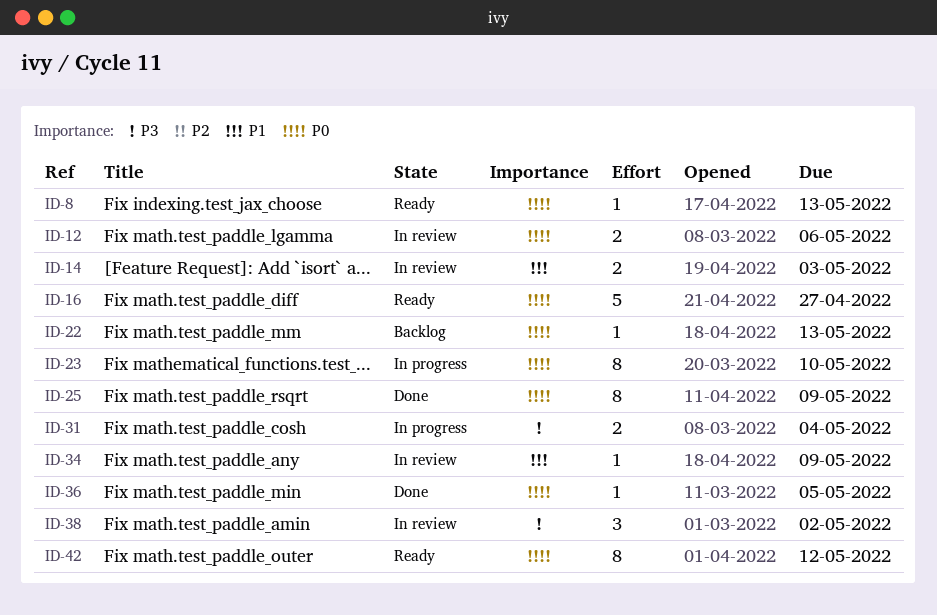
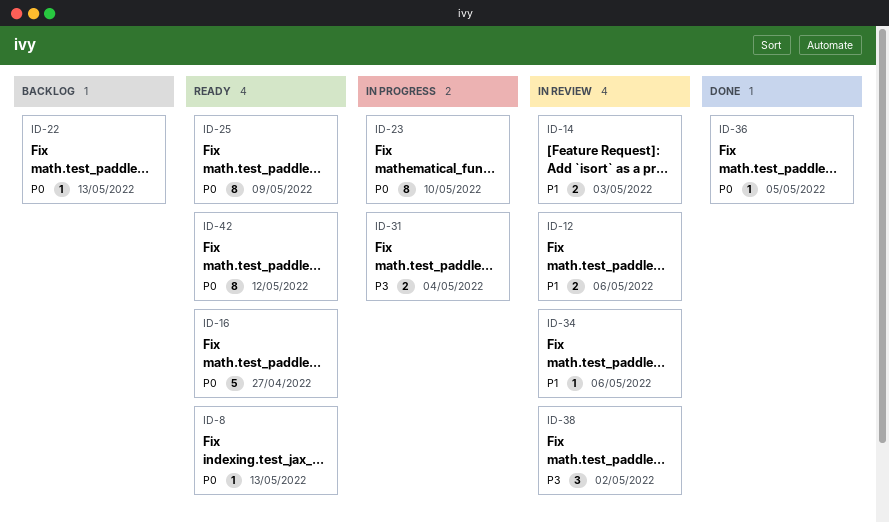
ID-12, priority: P0 -> P1
ID-25, status: Done -> Ready
ID-34, due: May 9 -> May 6

